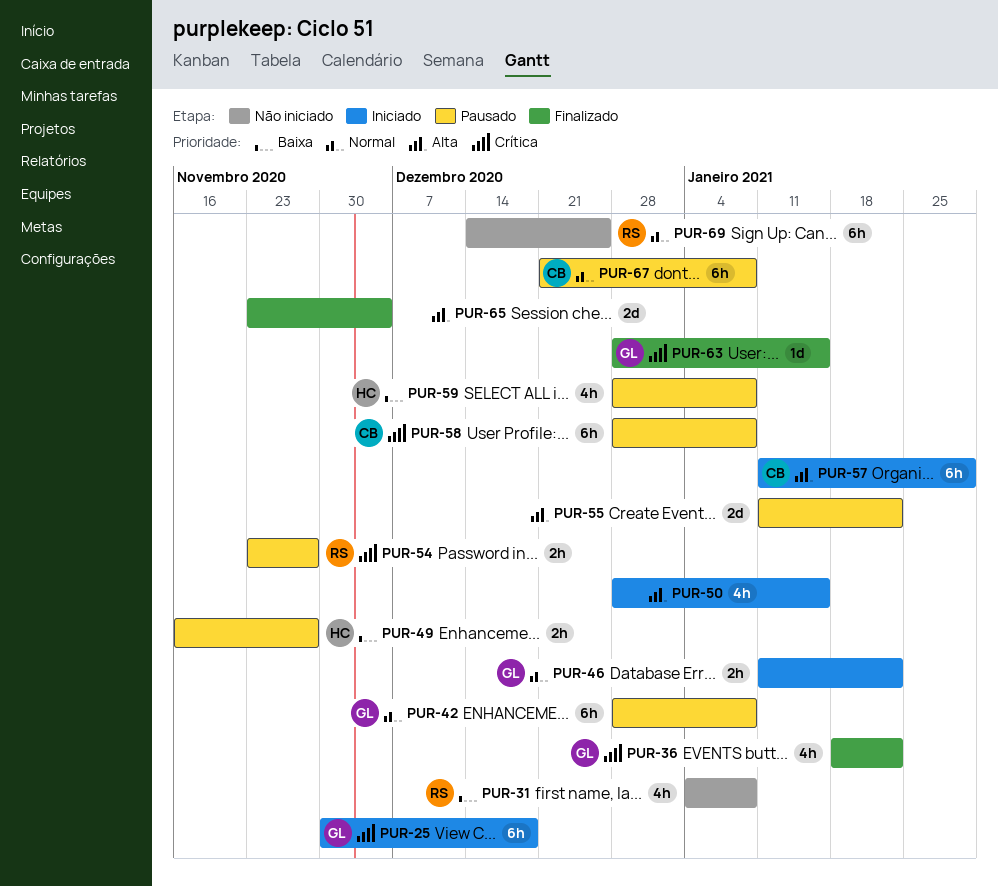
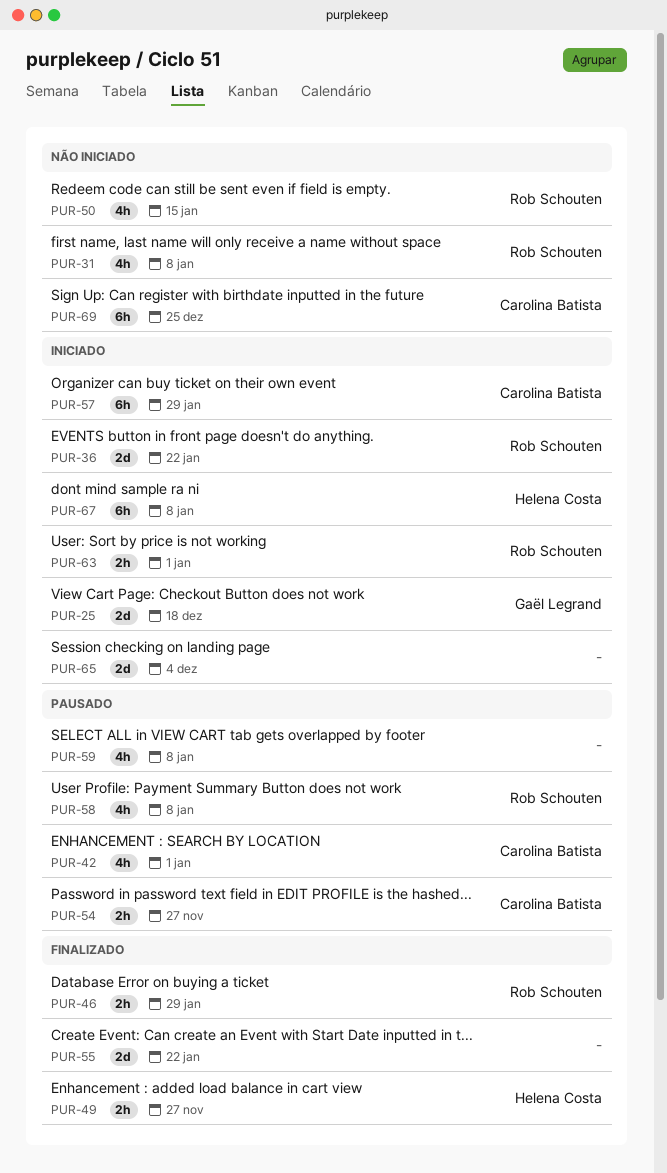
PUR-25, estimate: 6h -> 2d
PUR-36, status: Finalizado -> Iniciado
PUR-36, owner: Gaël Legrand -> Rob Schouten
PUR-36, estimate: 4h -> 2d
PUR-42, owner: Gaël Legrand -> Carolina Batista
PUR-42, estimate: 6h -> 4h
PUR-42, due: Jan 8 -> Jan 1
PUR-46, status: Iniciado -> Finalizado
PUR-46, owner: Gaël Legrand -> Rob Schouten
PUR-46, due: Jan 22 -> Jan 29
PUR-49, status: Pausado -> Finalizado
PUR-50, status: Iniciado -> Não iniciado
PUR-50, owner: none -> Rob Schouten
PUR-54, owner: Rob Schouten -> Carolina Batista
PUR-55, status: Pausado -> Finalizado
PUR-58, owner: Carolina Batista -> Rob Schouten
PUR-58, estimate: 6h -> 4h
PUR-59, owner: Helena Costa -> none
PUR-63, status: Finalizado -> Iniciado
PUR-63, owner: Gaël Legrand -> Rob Schouten
PUR-63, estimate: 1d -> 2h
PUR-63, due: Jan 15 -> Jan 1
PUR-65, status: Finalizado -> Iniciado
PUR-67, status: Pausado -> Iniciado
PUR-67, owner: Carolina Batista -> Helena Costa
PUR-69, owner: Rob Schouten -> Carolina Batista

